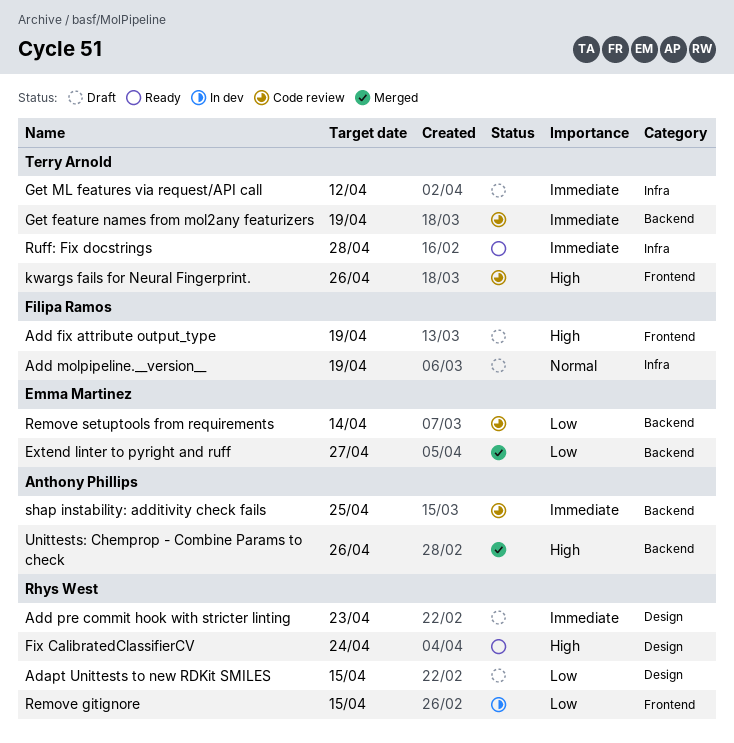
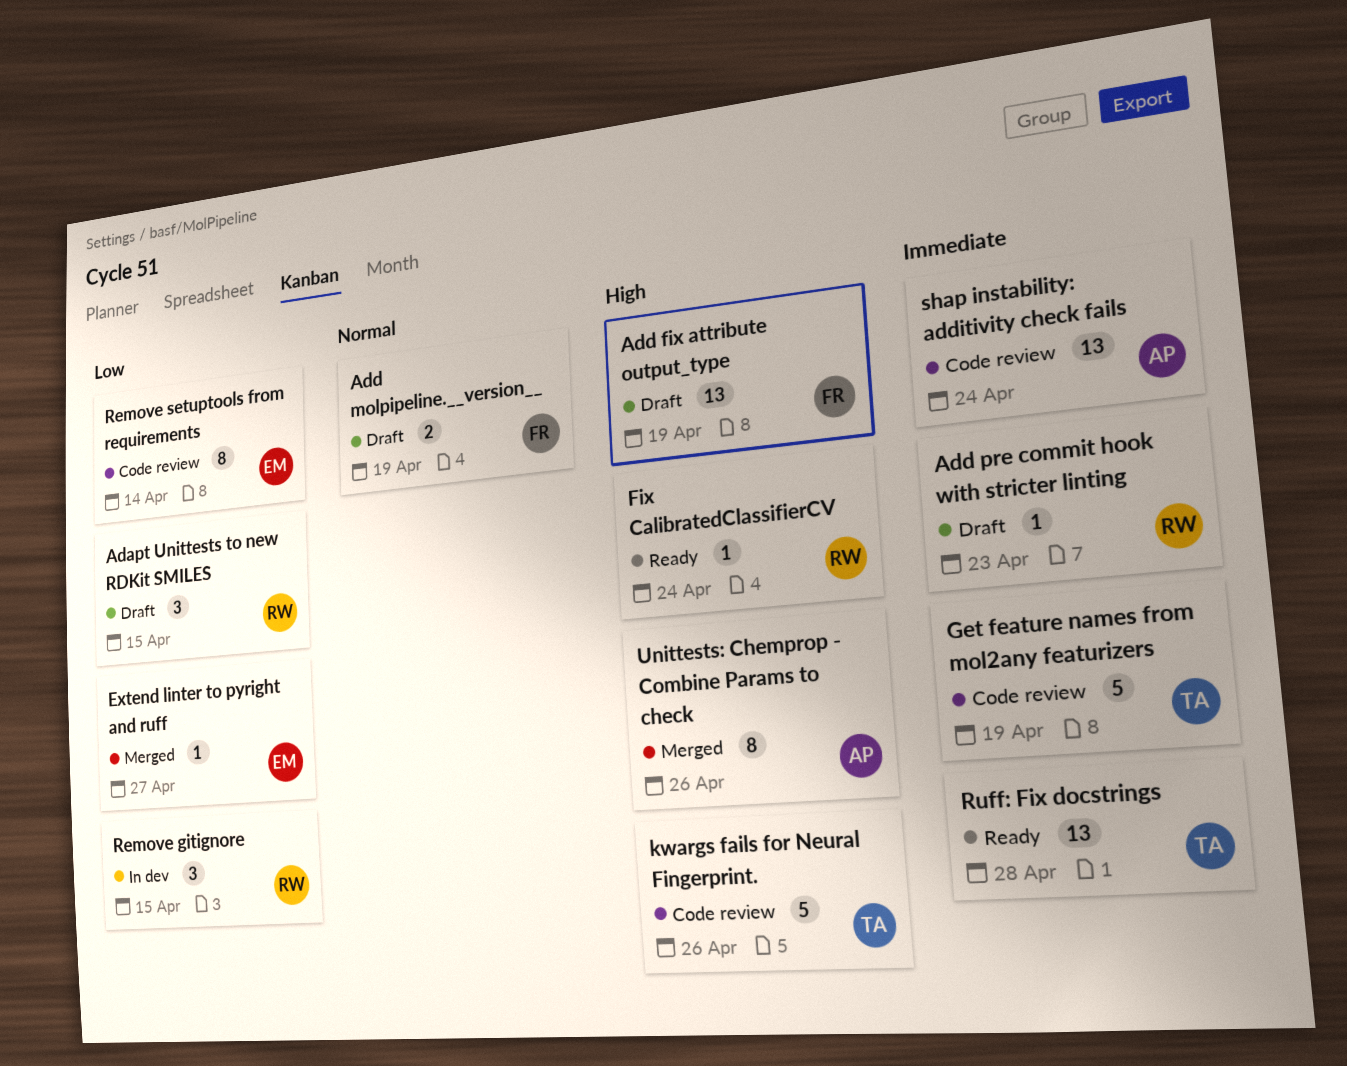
Get ML features via request/API call: present -> none
shap instability: additivity check fails, due: Apr 25 -> Apr 24

